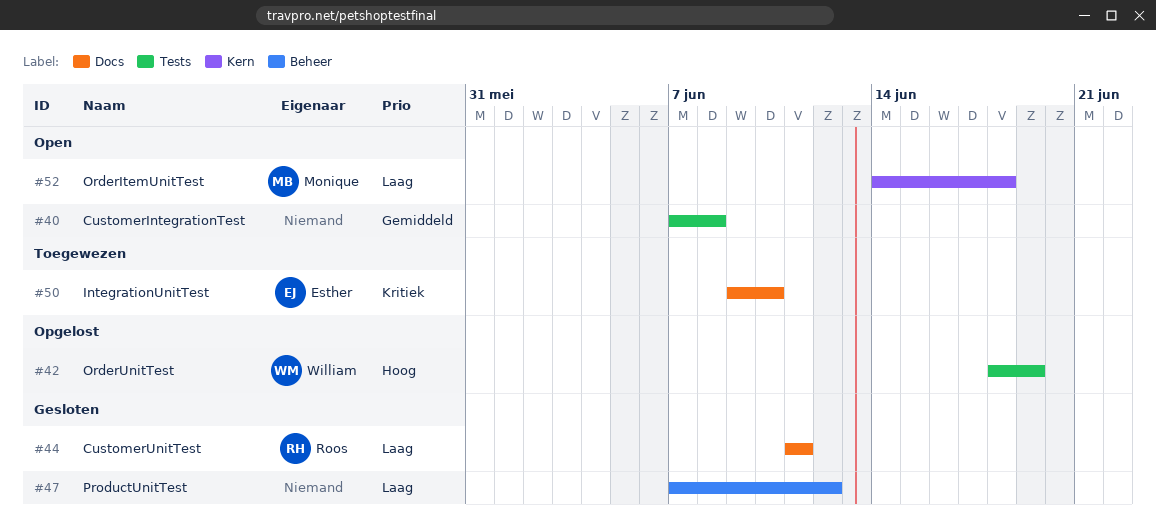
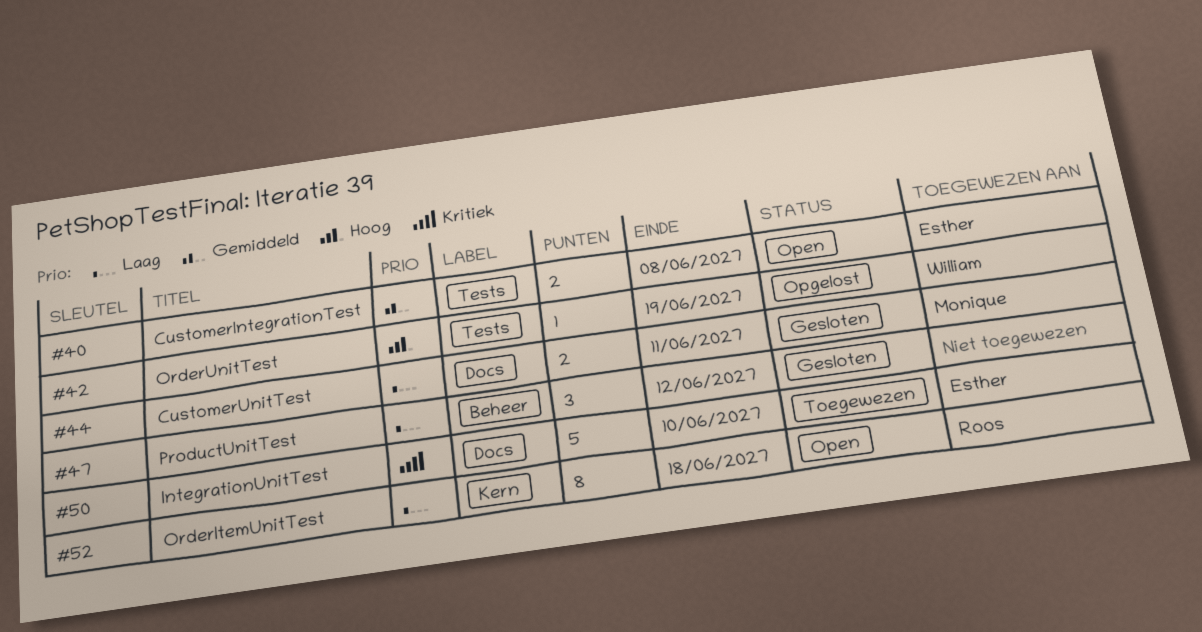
#40, owner: none -> Esther
#44, owner: Roos -> Monique
#52, owner: Monique -> Roos

